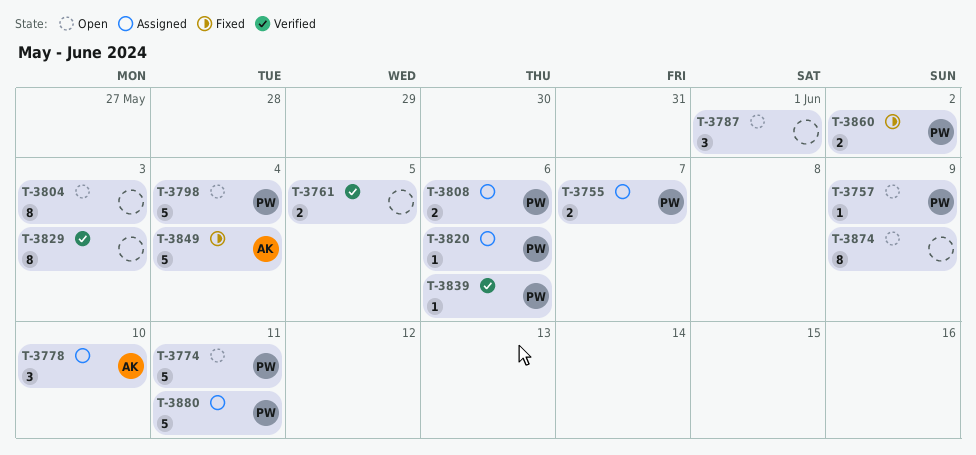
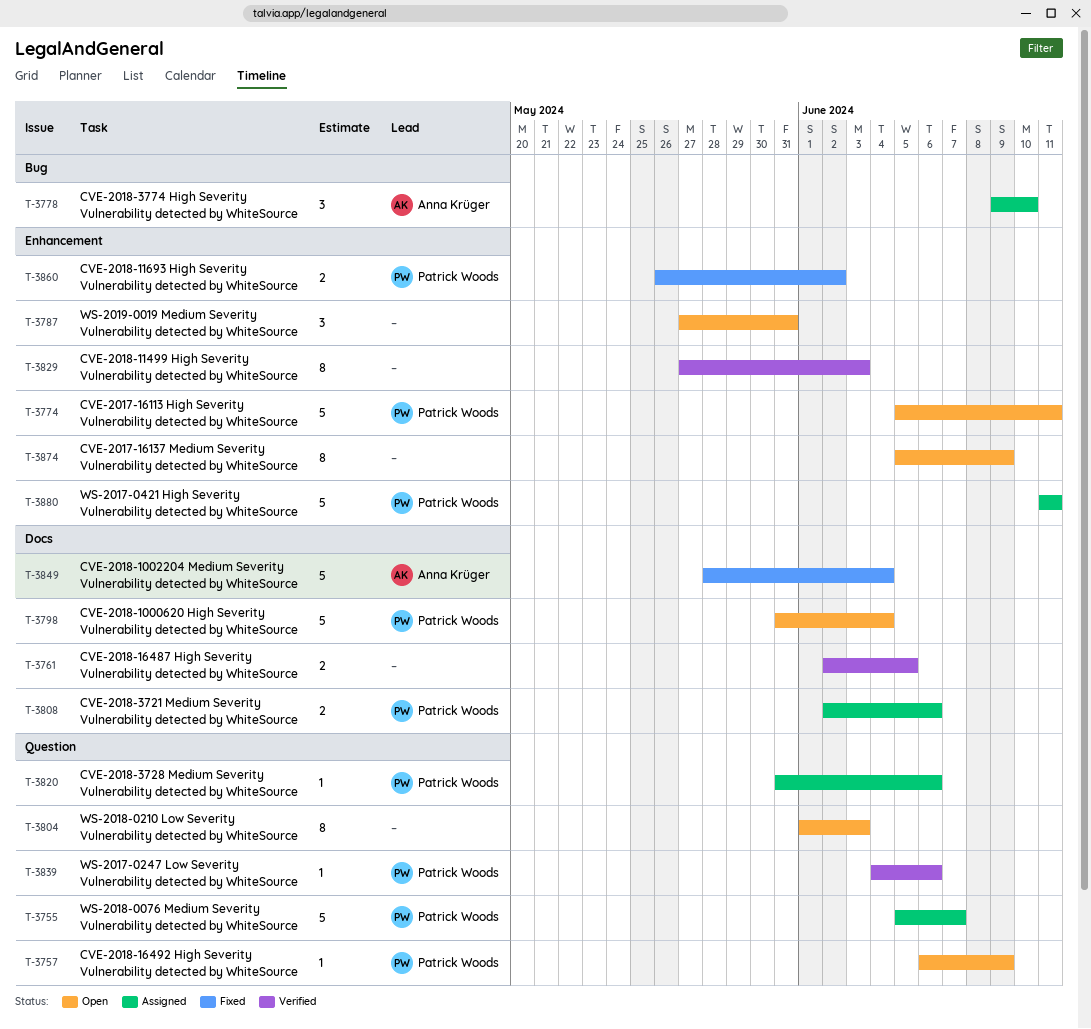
T-3755, estimate: 2 -> 5
T-3787, due: Jun 1 -> May 31

